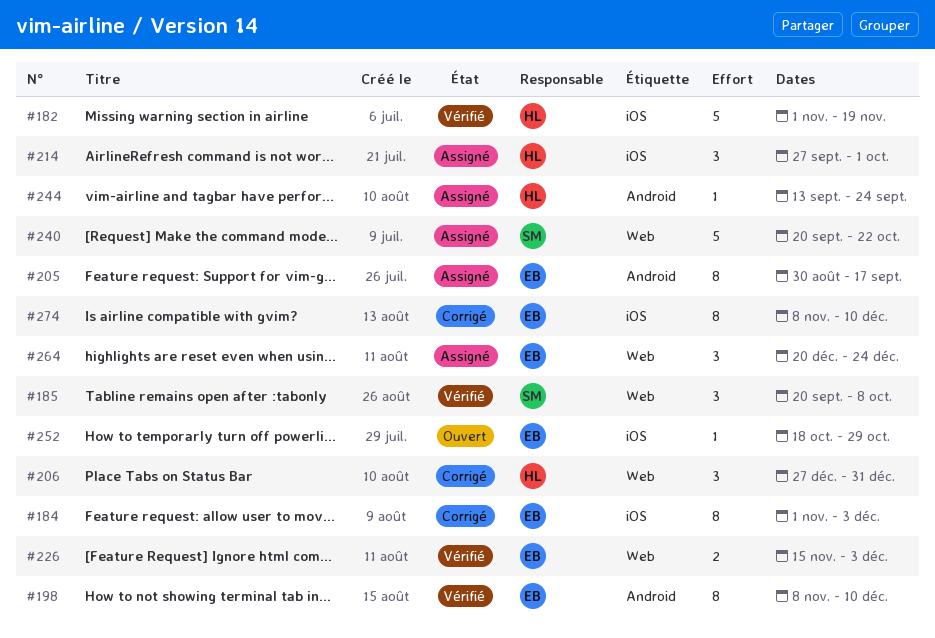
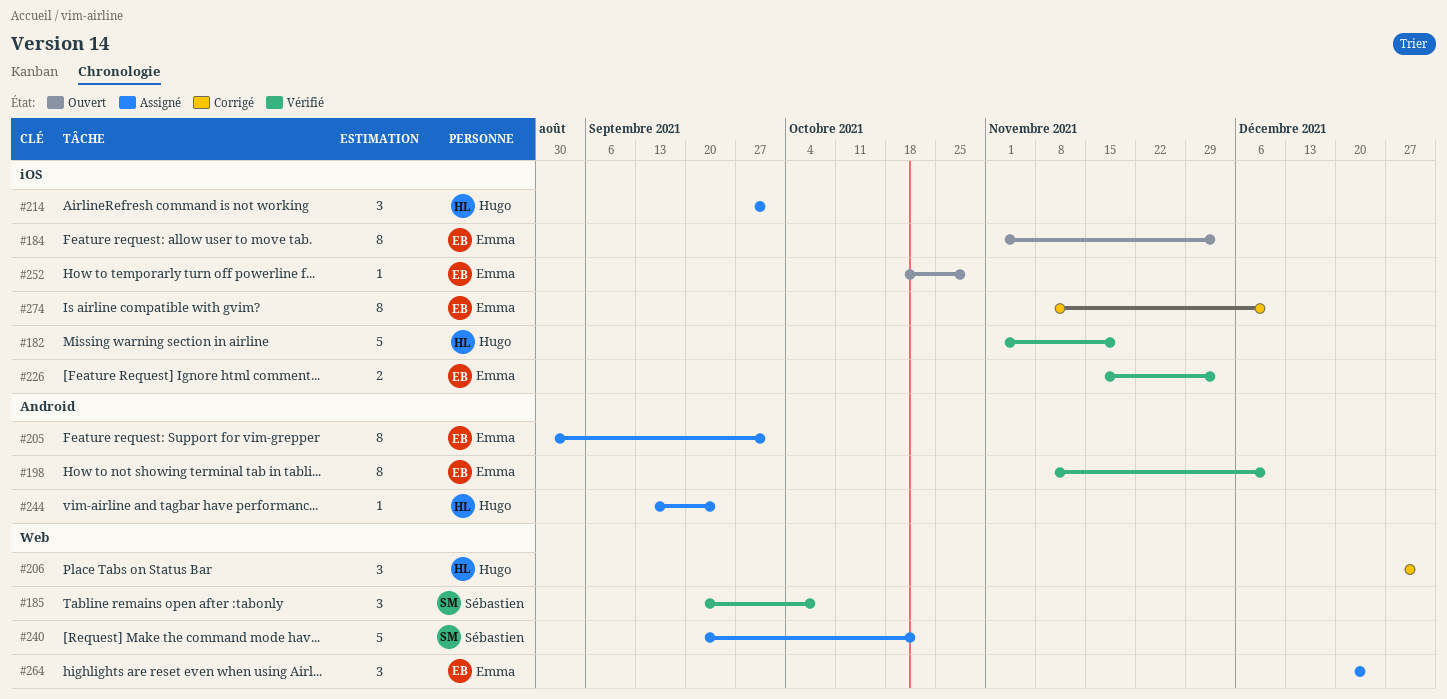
#184, status: Corrigé -> Ouvert
#205, due: Sep 17 -> Oct 1
#226, label: Web -> iOS

